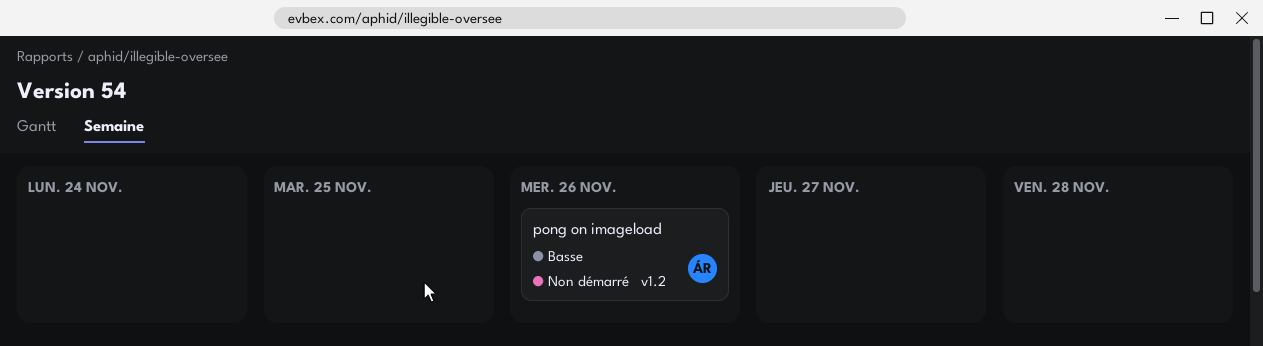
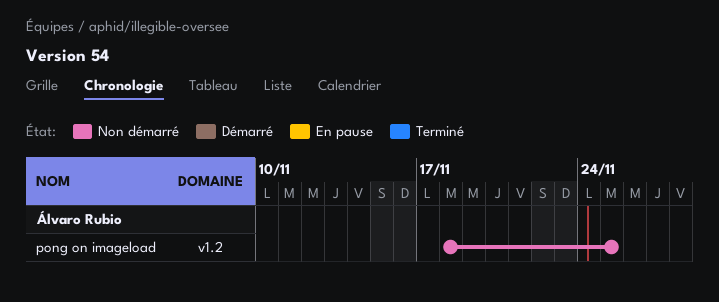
pong on imageload, due: Nov 26 -> Nov 25

